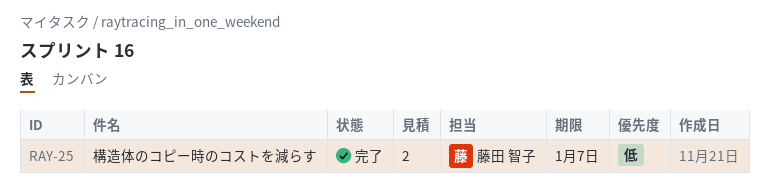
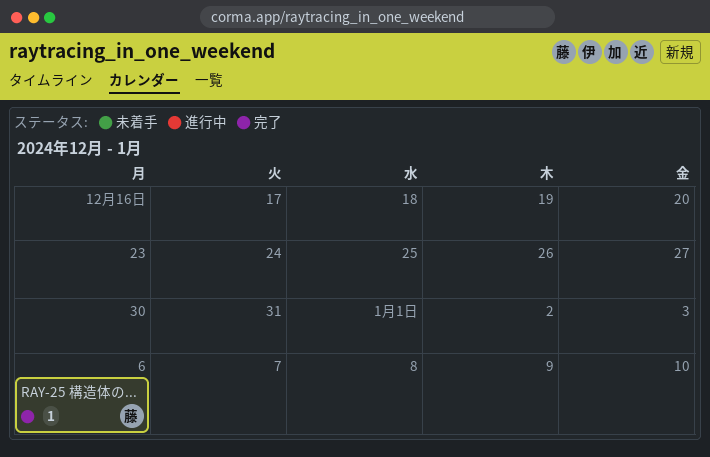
RAY-25, estimate: 2 -> 1
RAY-25, due: Jan 7 -> Jan 6

